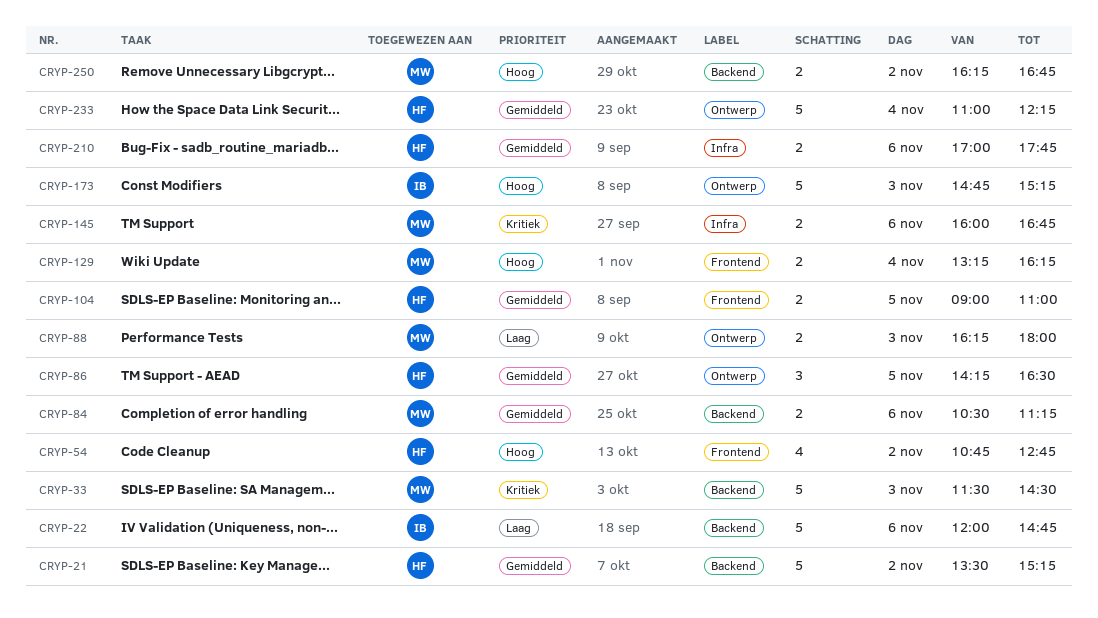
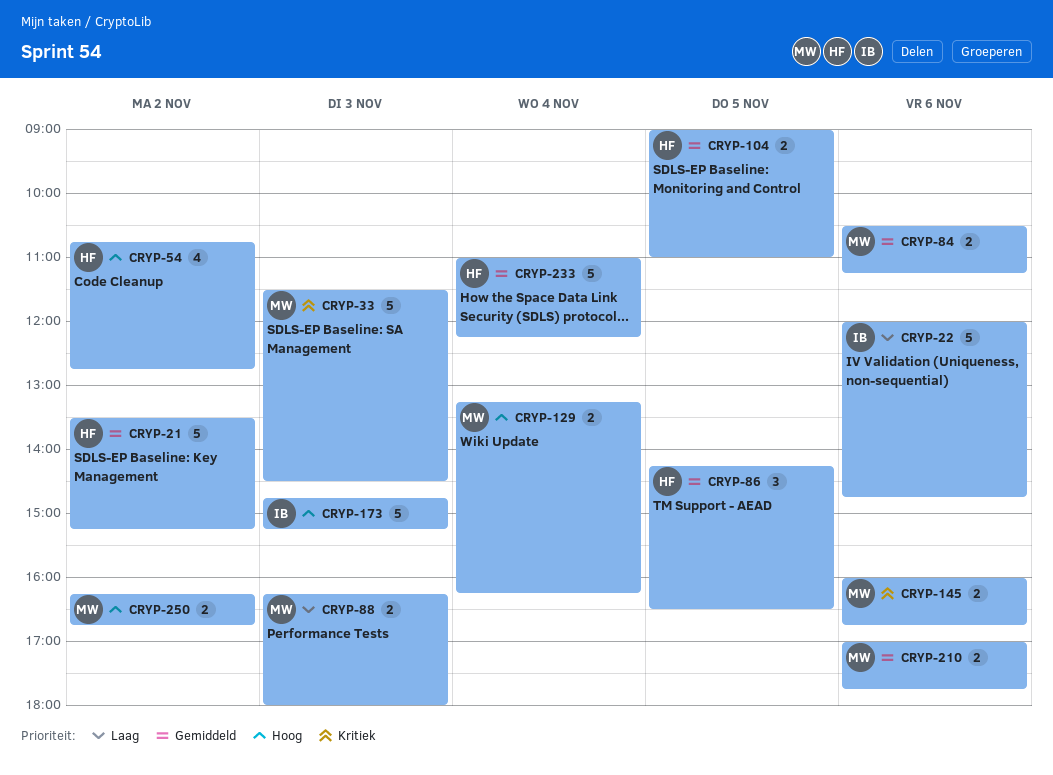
CRYP-210, owner: HF -> MW

